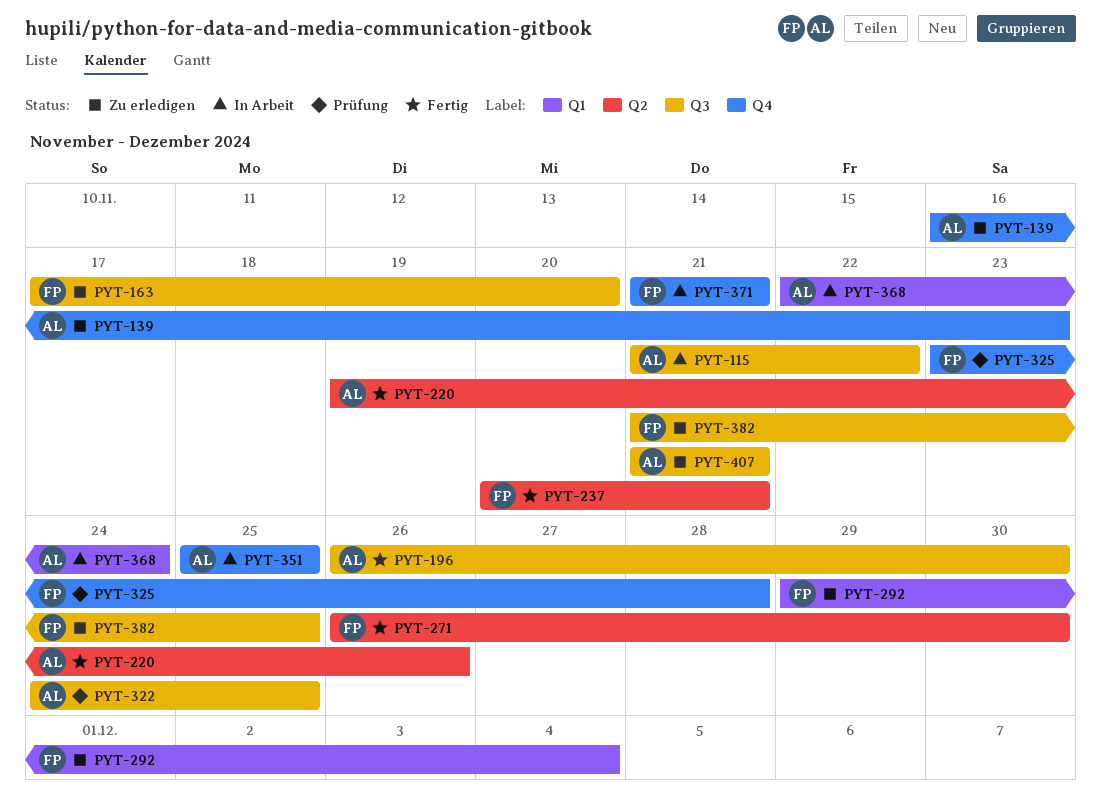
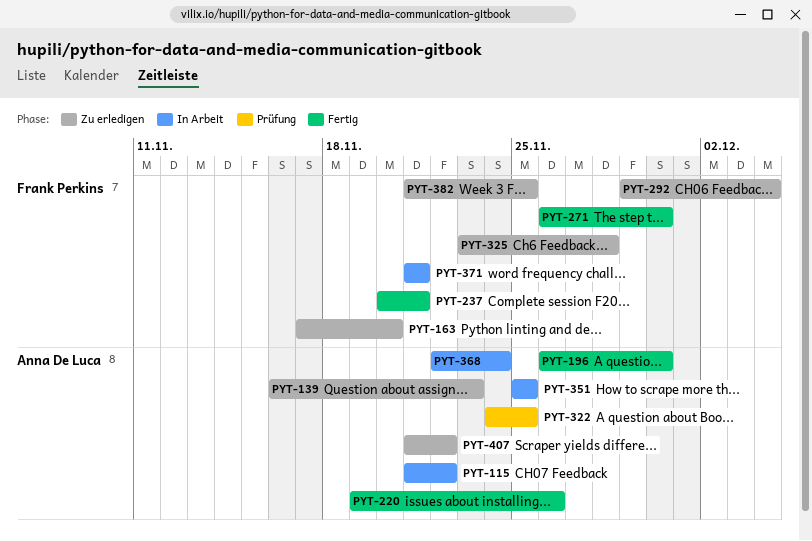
PYT-325, status: Prüfung -> Zu erledigen
PYT-407, due: Nov 21 -> Nov 22

